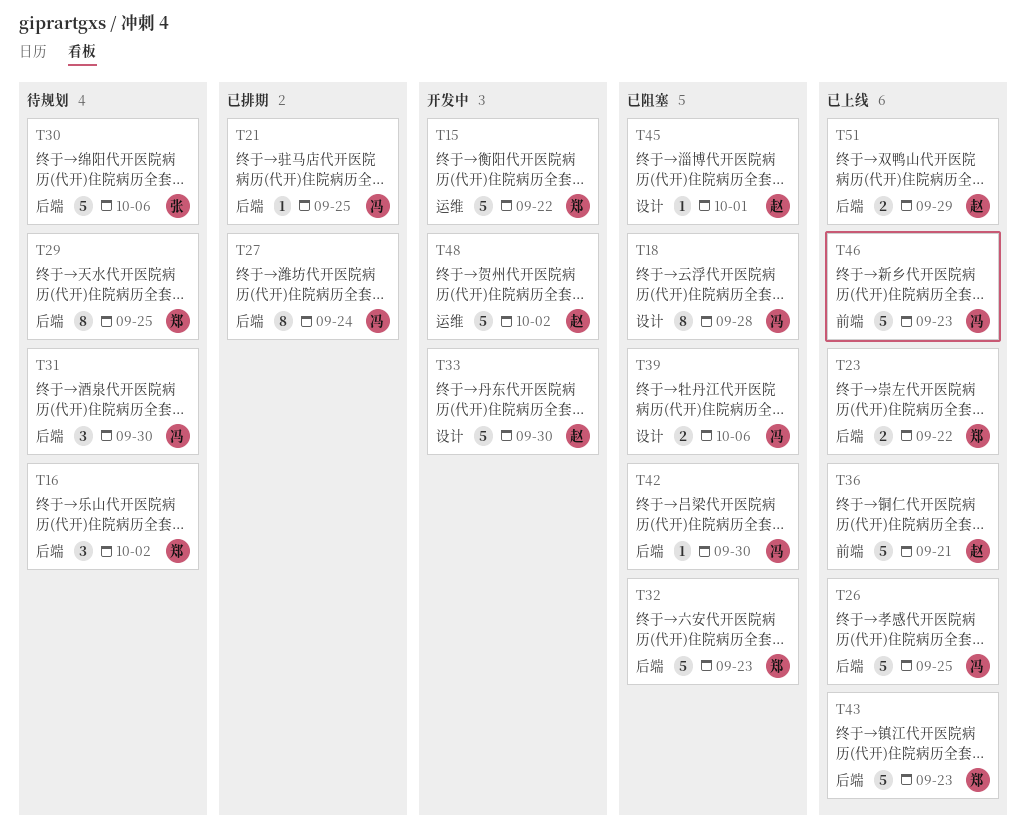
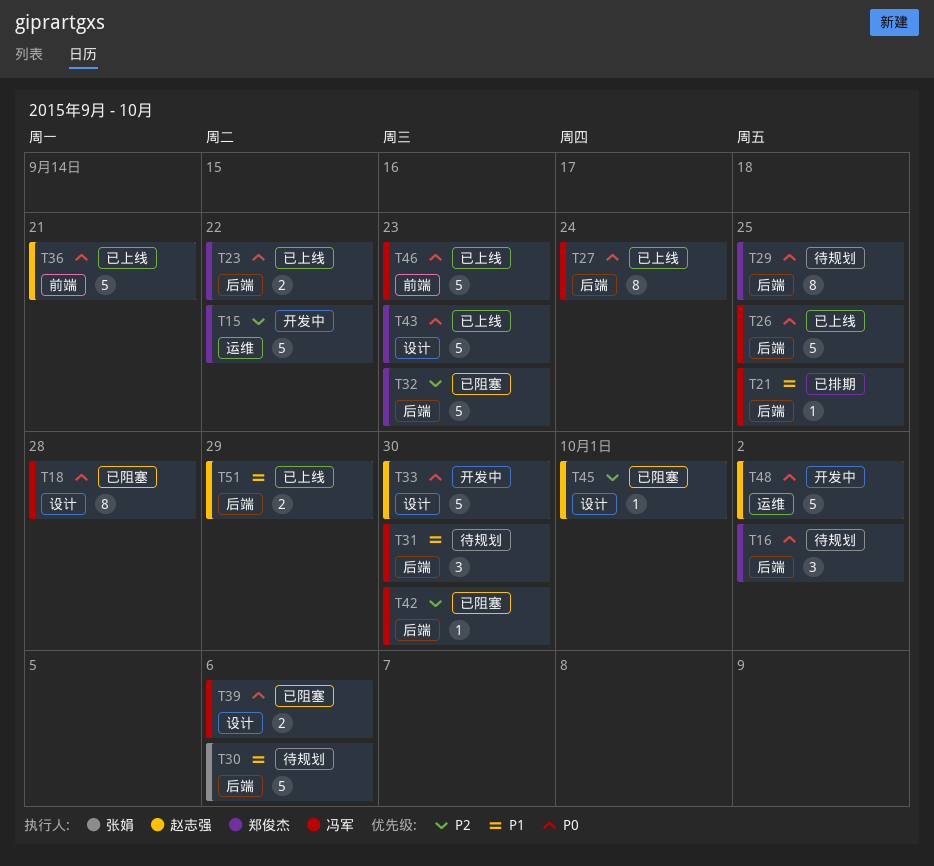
T27, status: 已排期 -> 已上线
T43, label: 后端 -> 设计

